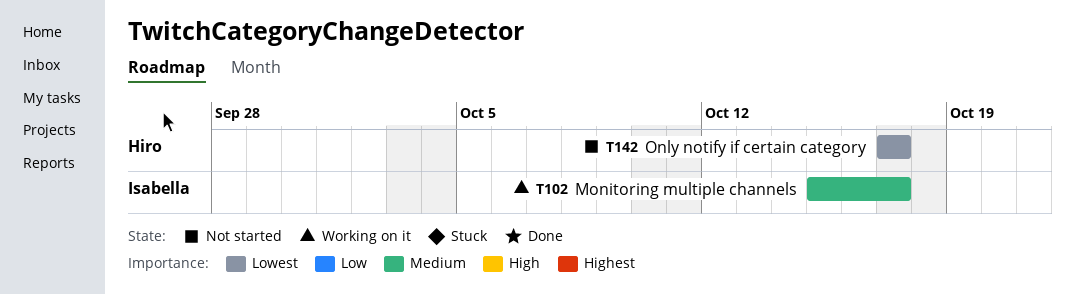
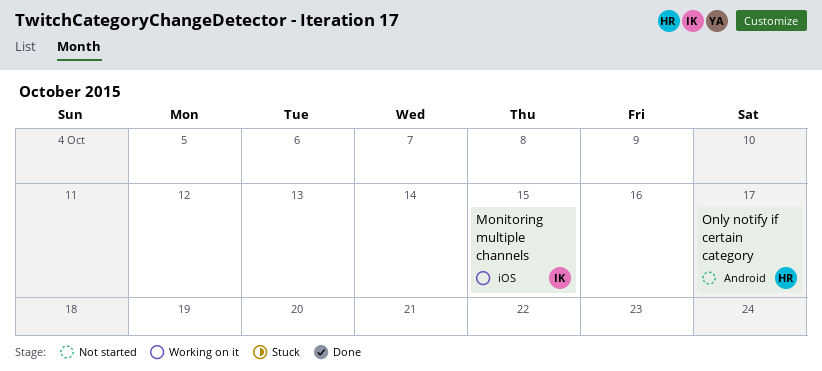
Monitoring multiple channels, due: Oct 17 -> Oct 15

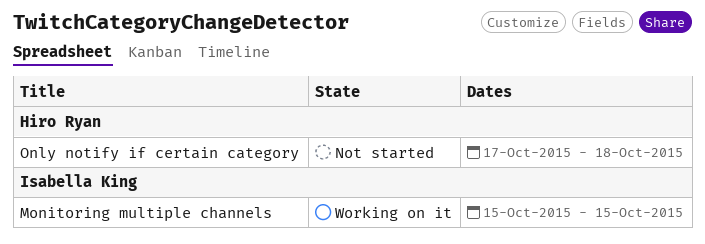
Only notify if certain category, due: Oct 17 -> Oct 18

